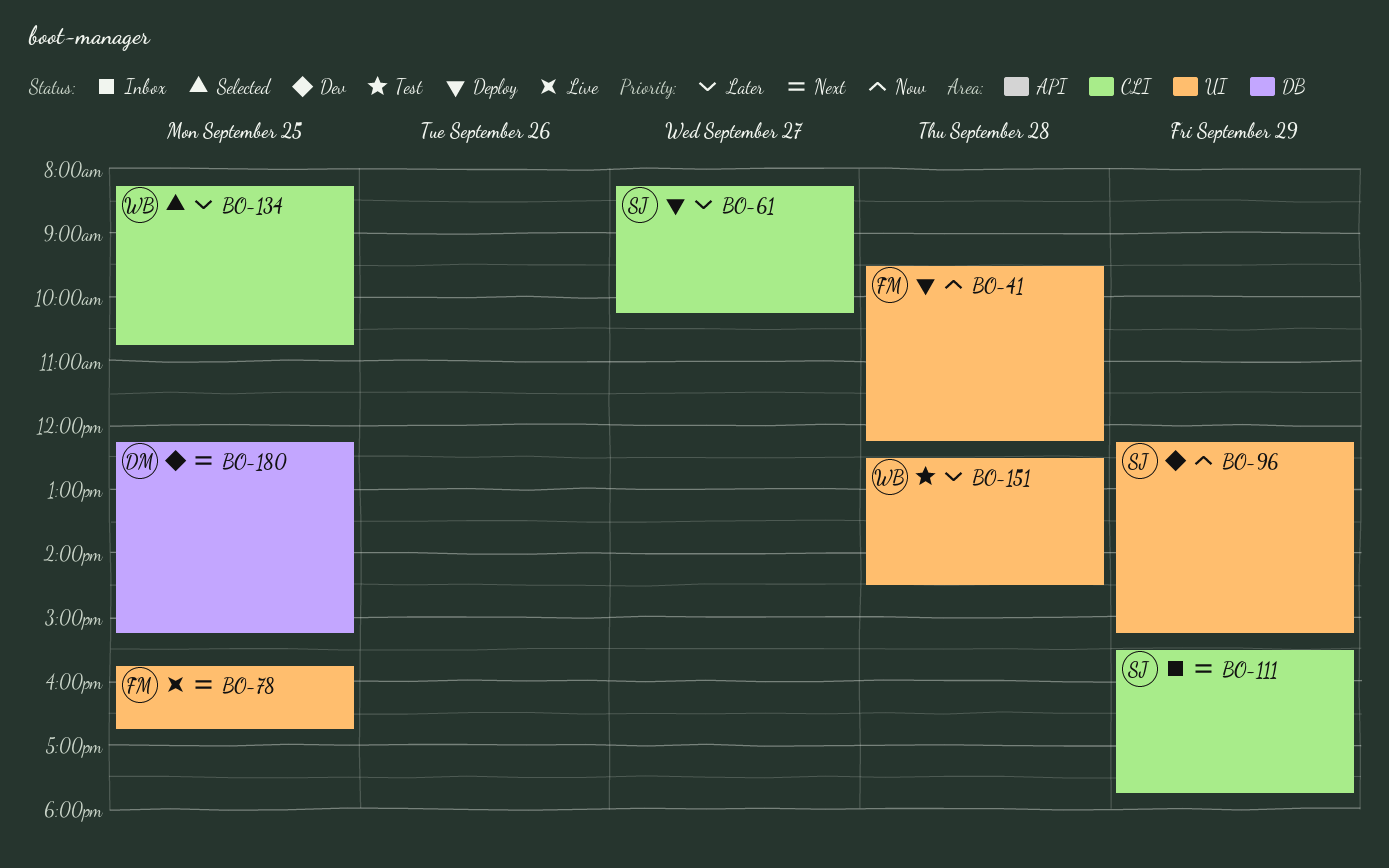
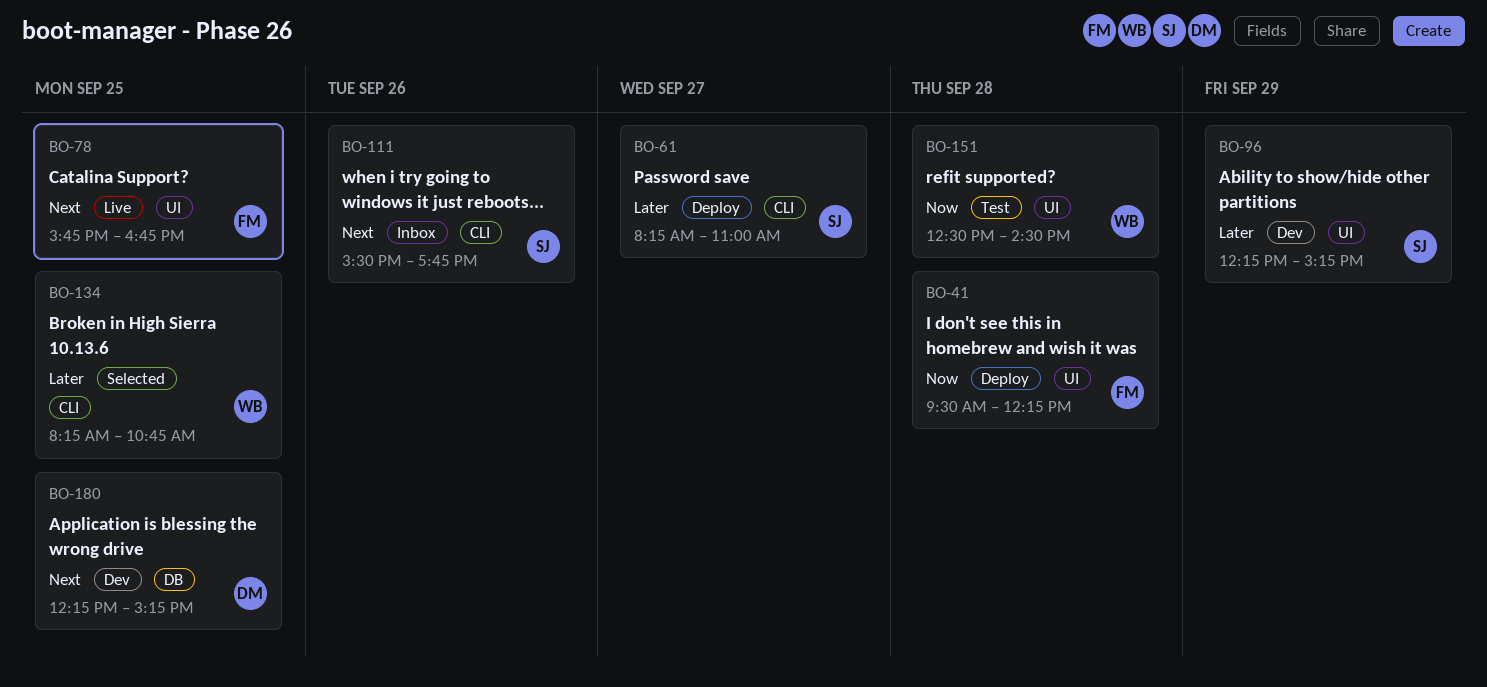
BO-61, ends: 10:15 -> 11:00
BO-96, priority: Now -> Later
BO-111, day: Sep 29 -> Sep 26
BO-151, priority: Later -> Now

